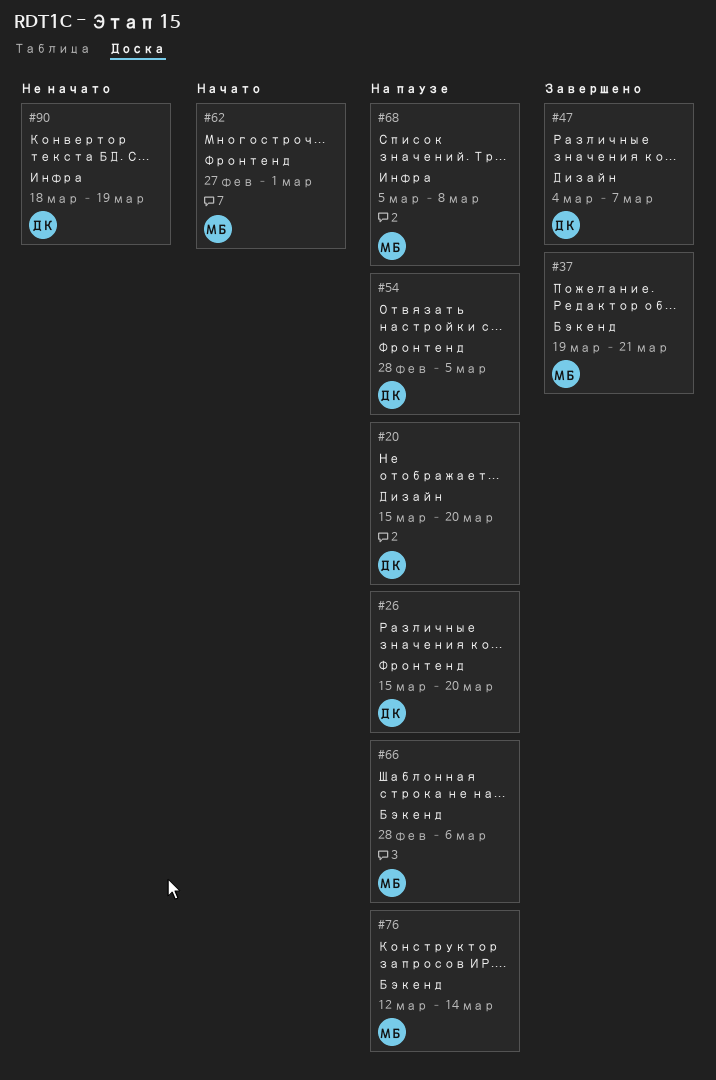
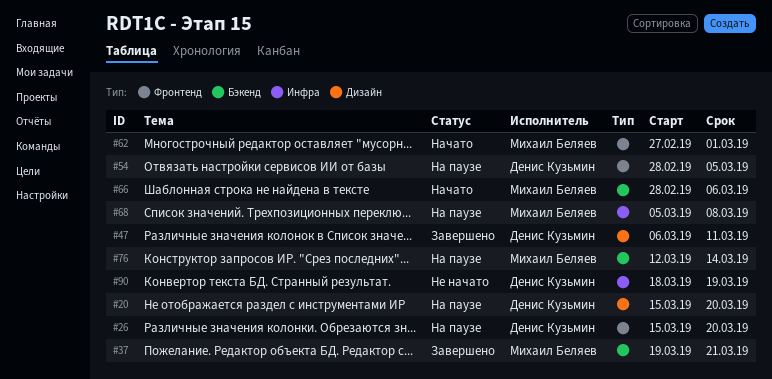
#47, start: Mar 4 -> Mar 6
#47, due: Mar 7 -> Mar 11
#66, status: На паузе -> Начато

